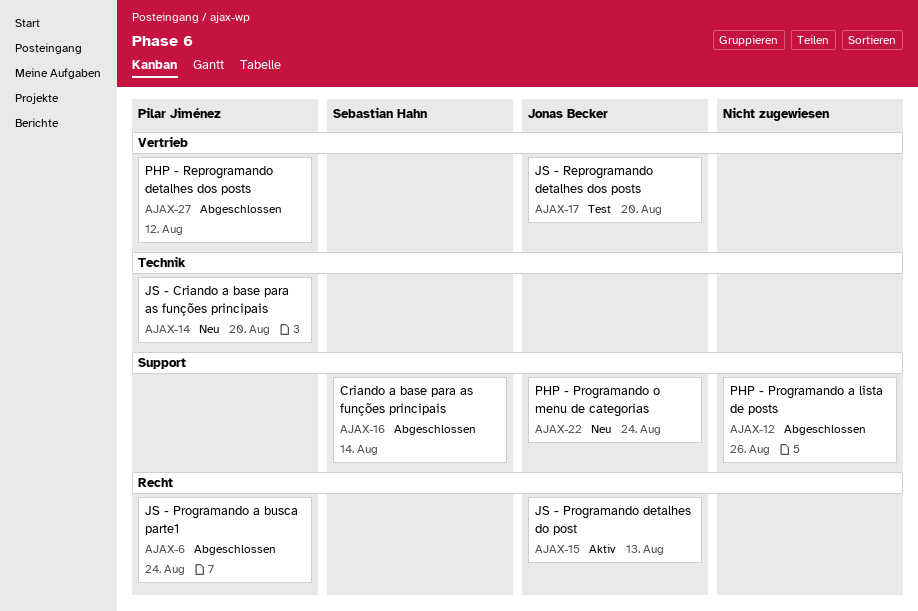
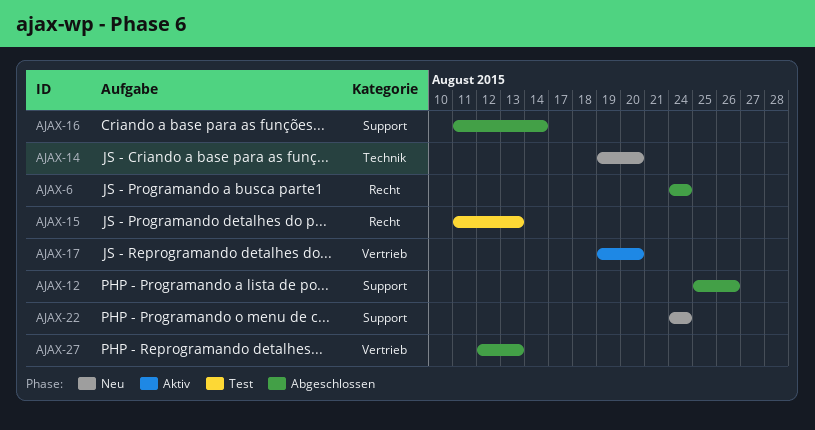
AJAX-15, status: Aktiv -> Test
AJAX-17, status: Test -> Aktiv
AJAX-27, due: Aug 12 -> Aug 13

